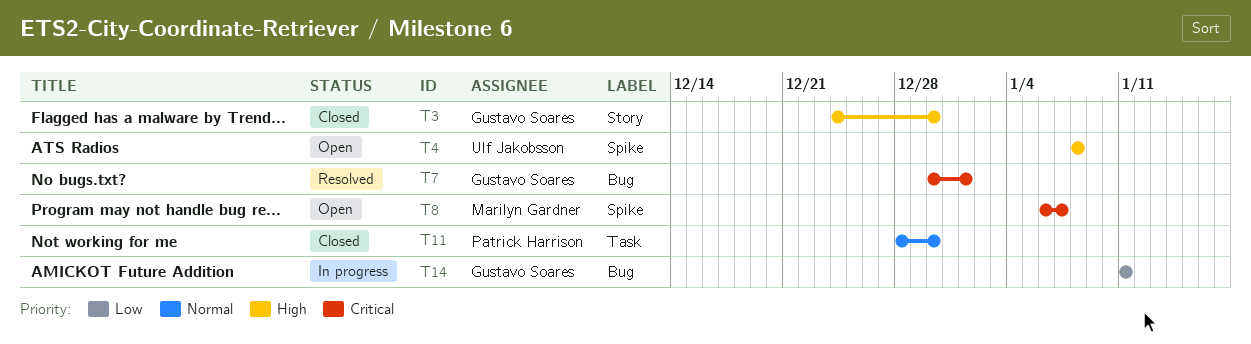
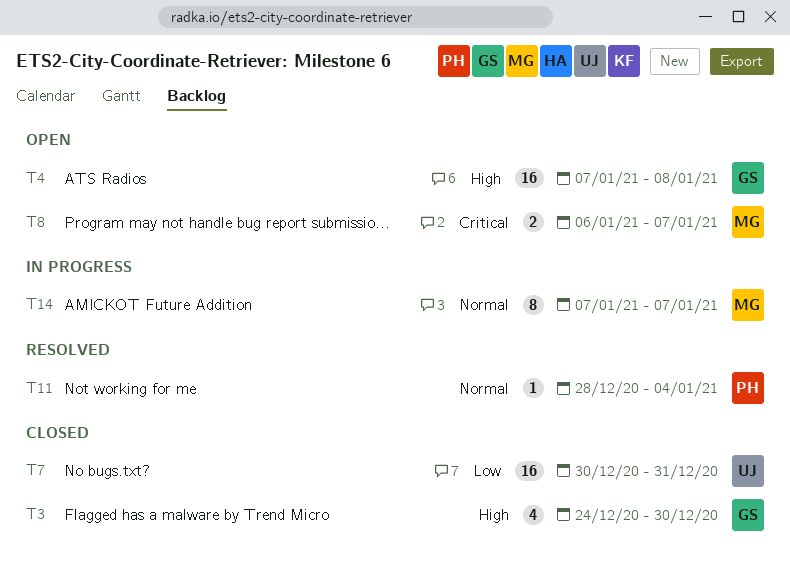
T4, owner: Ulf Jakobsson -> Gustavo Soares
T4, start: Jan 8 -> Jan 7
T7, status: Resolved -> Closed
T7, owner: Gustavo Soares -> Ulf Jakobsson
T7, priority: Critical -> Low
T7, due: Jan 1 -> Dec 31
T11, status: Closed -> Resolved
T11, due: Dec 30 -> Jan 4
T14, owner: Gustavo Soares -> Marilyn Gardner
T14, priority: Low -> Normal
T14, start: Jan 11 -> Jan 7
T14, due: Jan 11 -> Jan 7

